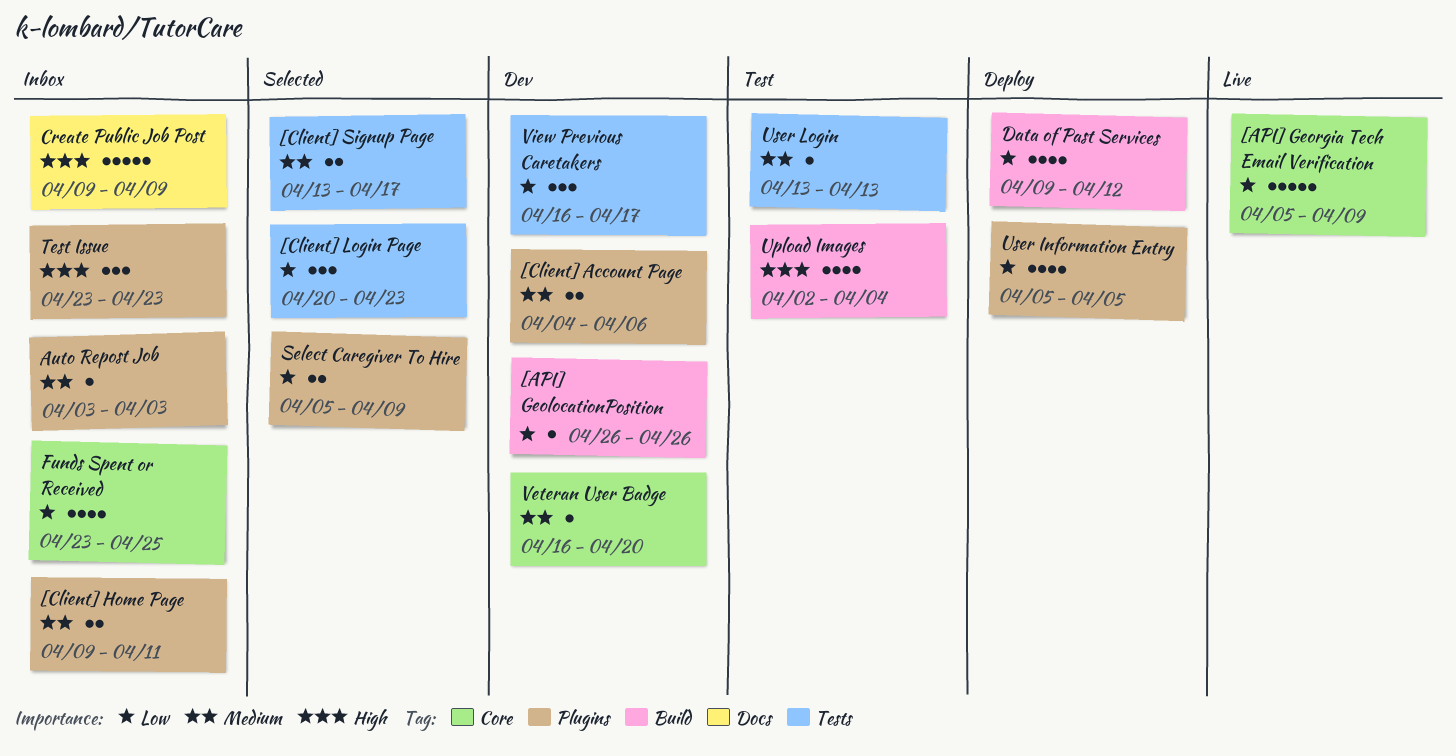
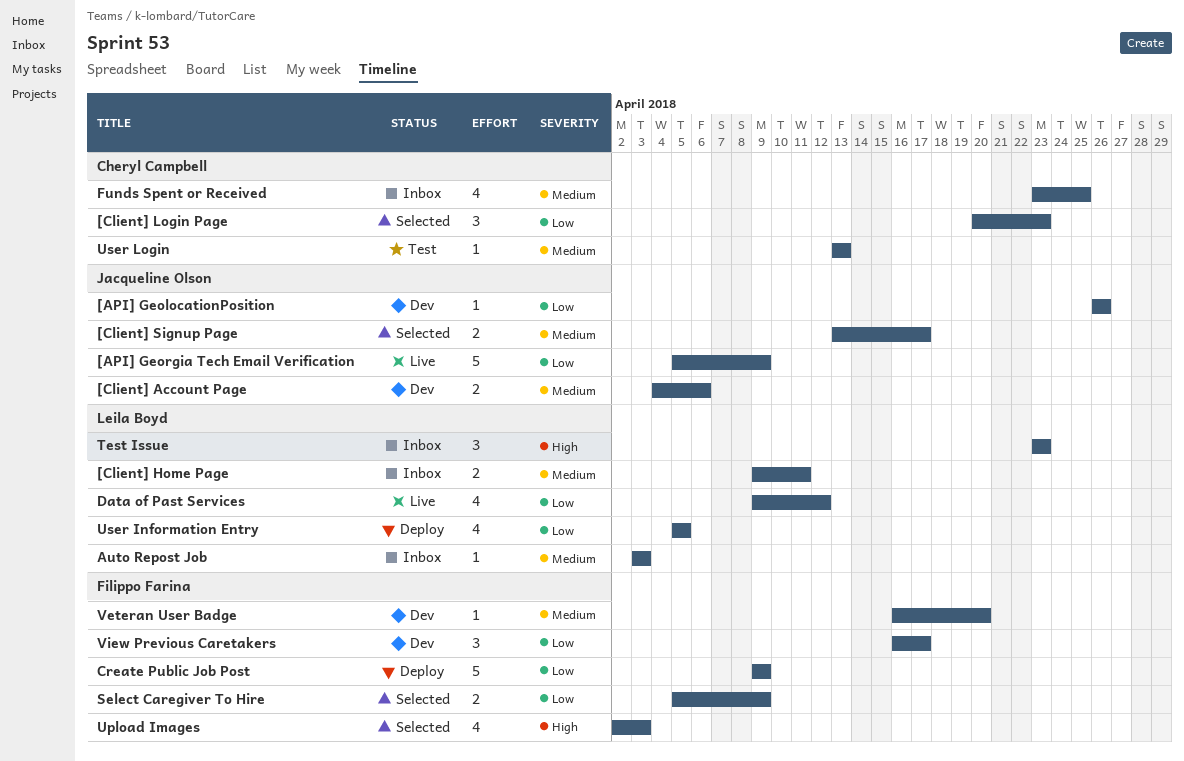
Create Public Job Post, status: Inbox -> Deploy
Create Public Job Post, priority: High -> Low
Data of Past Services, status: Deploy -> Live
Funds Spent or Received, priority: Low -> Medium
Upload Images, status: Test -> Selected
Upload Images, due: Apr 4 -> Apr 3

